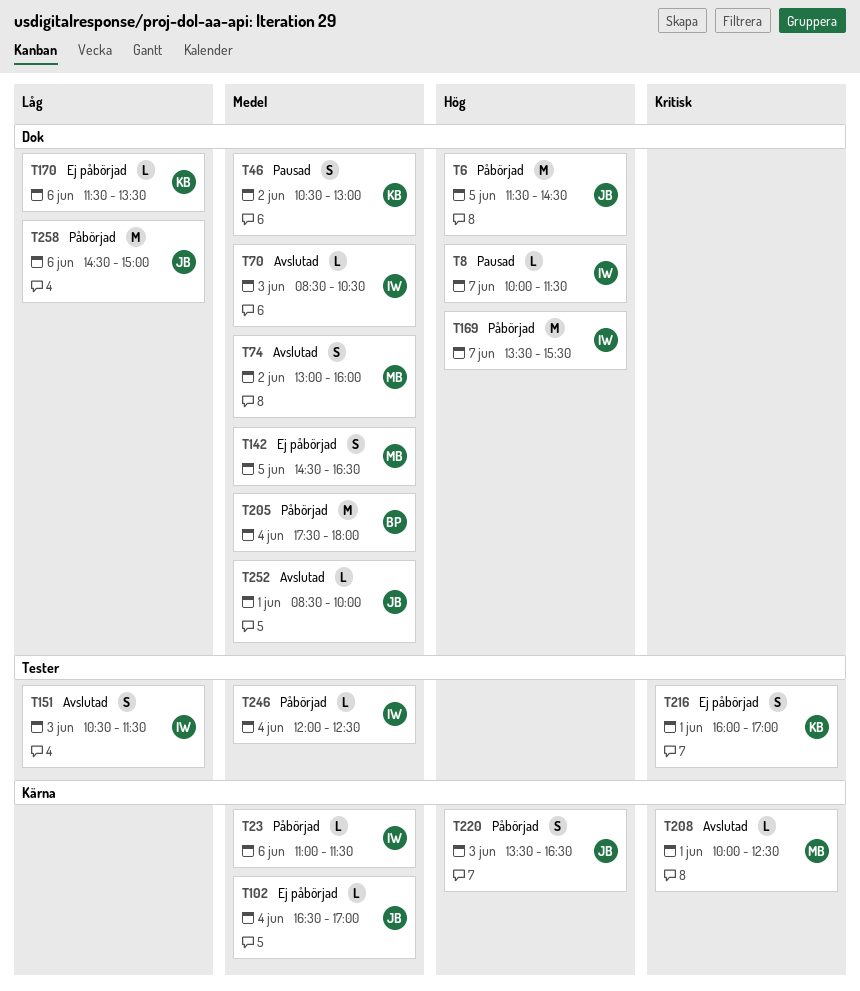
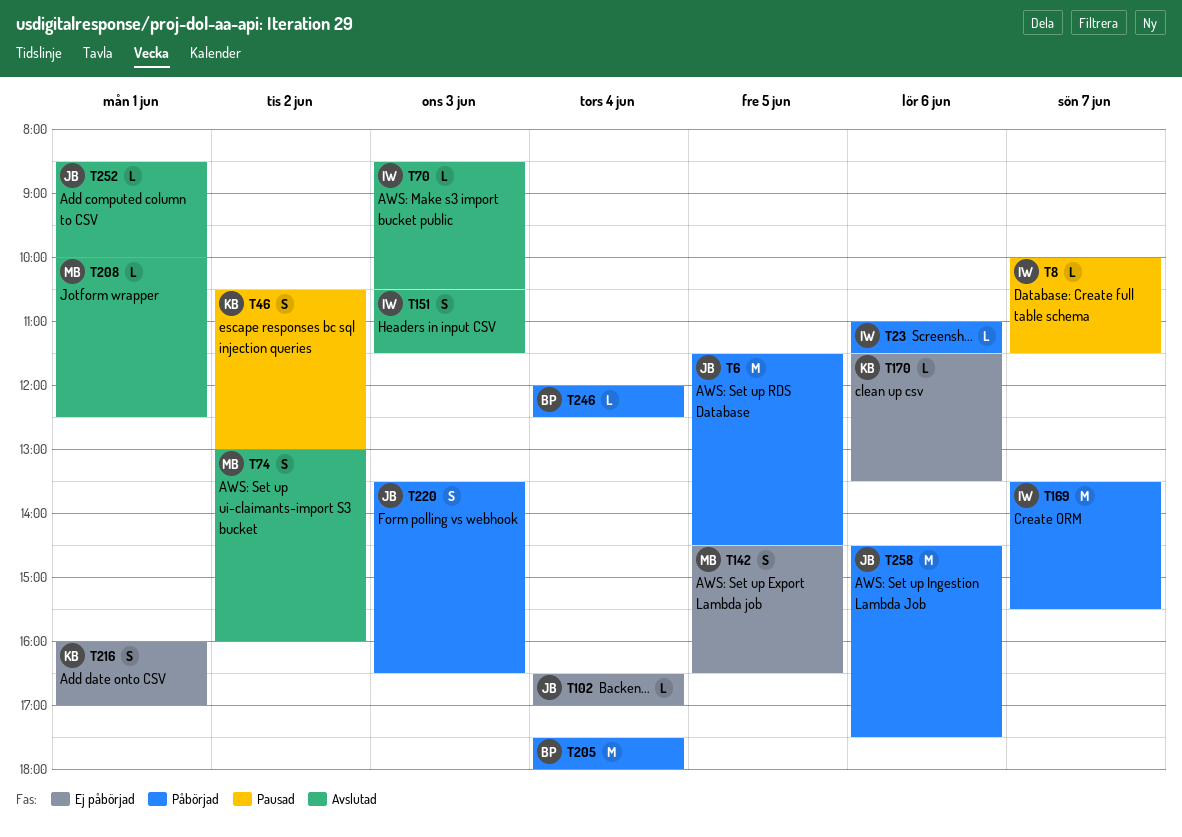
T246, owner: IW -> BP
T258, ends: 15:00 -> 17:30

